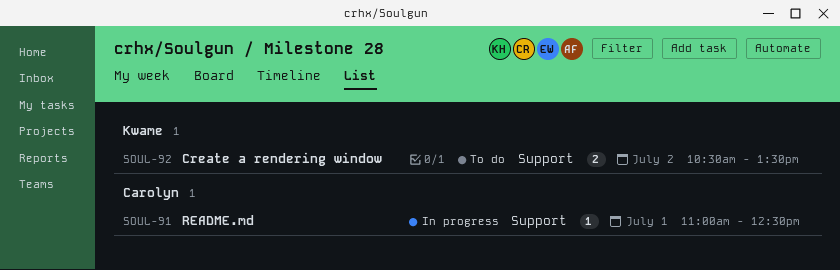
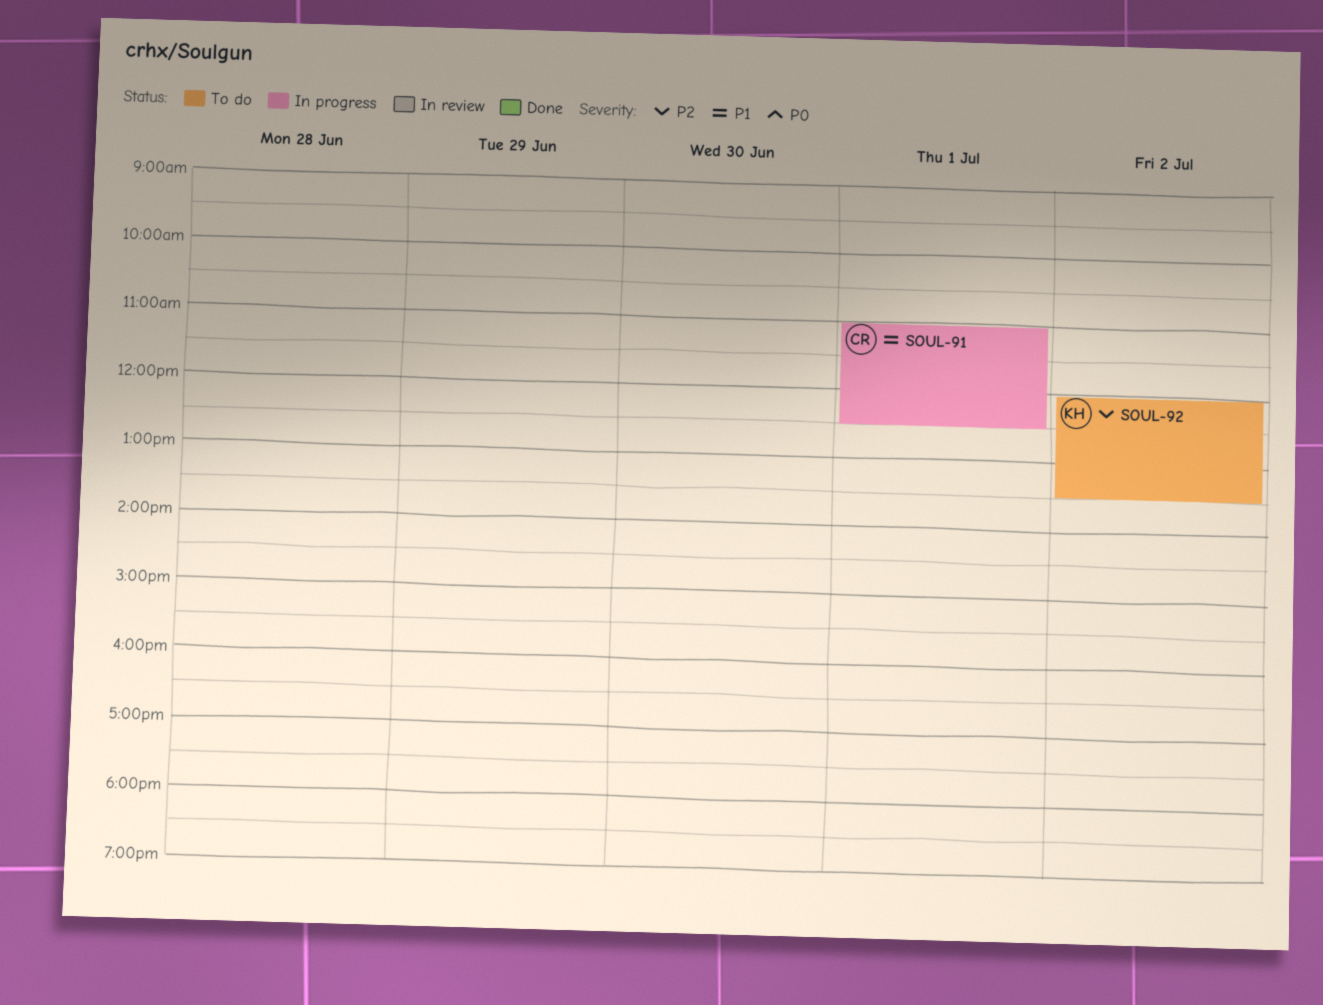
SOUL-92, begins: 10:30 -> 12:00

